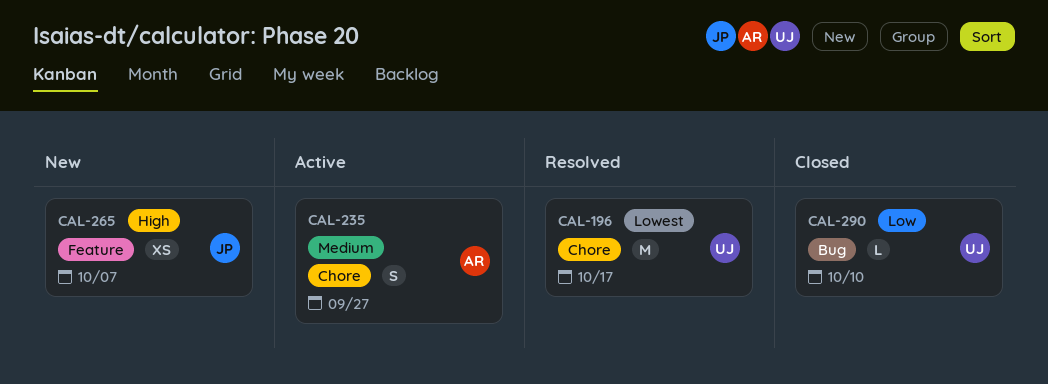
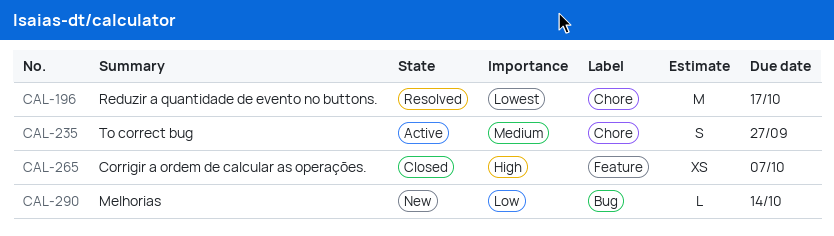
CAL-265, status: New -> Closed
CAL-290, status: Closed -> New
CAL-290, due: Oct 10 -> Oct 14

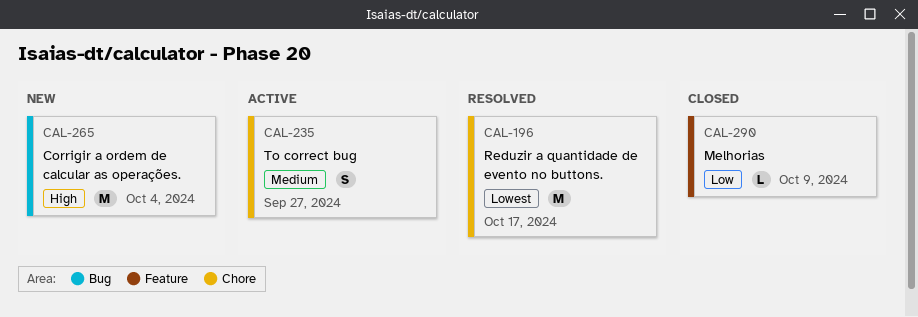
CAL-265, status: Closed -> New
CAL-265, label: Feature -> Bug
CAL-265, estimate: XS -> M
CAL-265, due: Oct 7 -> Oct 4
CAL-290, status: New -> Closed
CAL-290, label: Bug -> Feature
CAL-290, due: Oct 14 -> Oct 9

